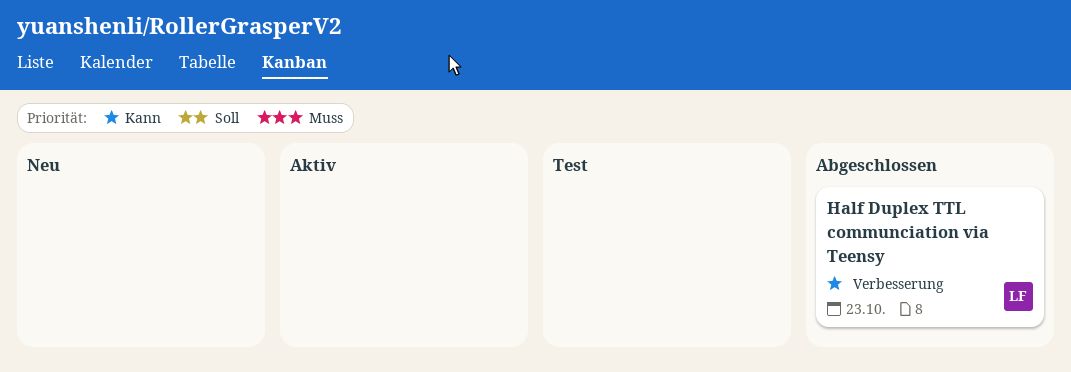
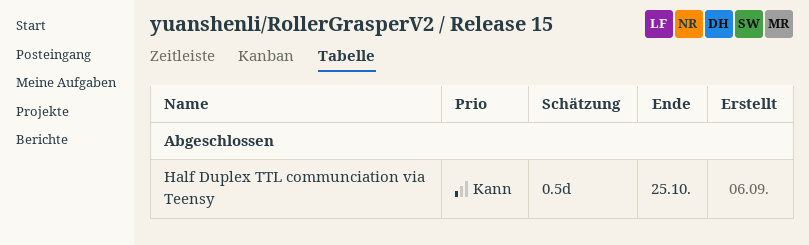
Half Duplex TTL communciation via Teensy, due: Oct 23 -> Oct 25

